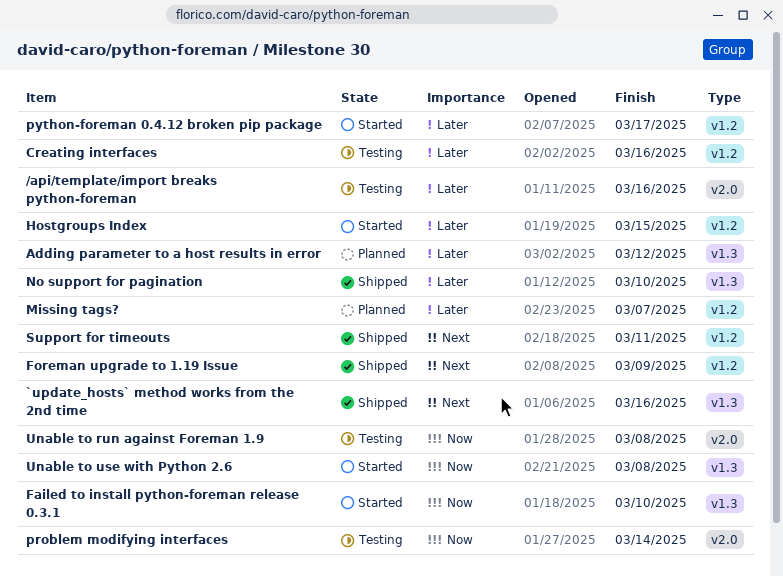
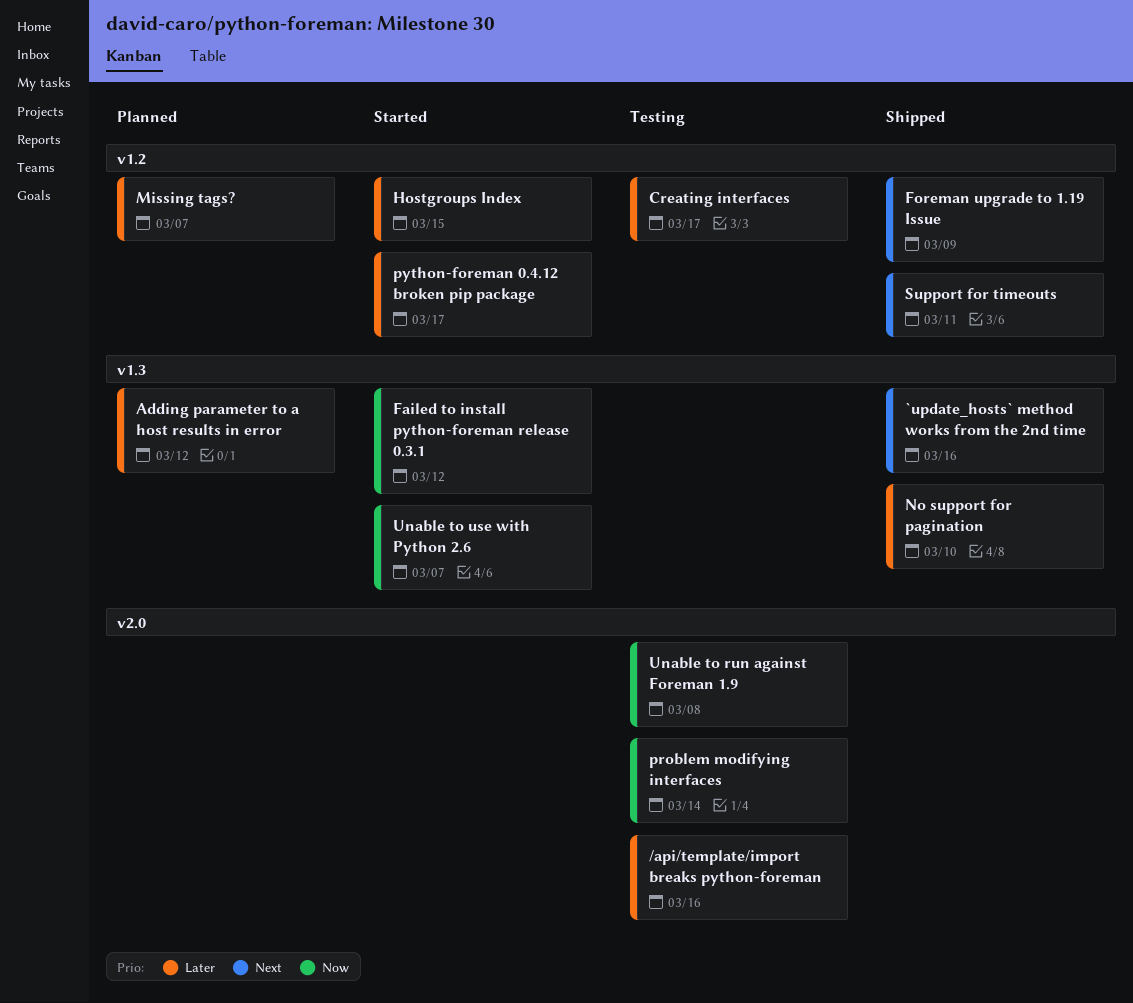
Creating interfaces, due: Mar 16 -> Mar 17
Failed to install python-foreman release 0.3.1, due: Mar 10 -> Mar 12
Unable to use with Python 2.6, due: Mar 8 -> Mar 7

